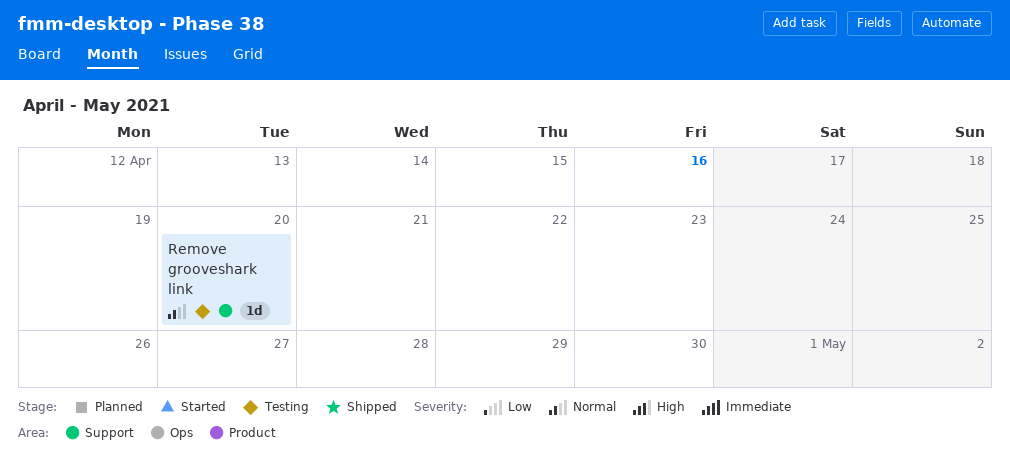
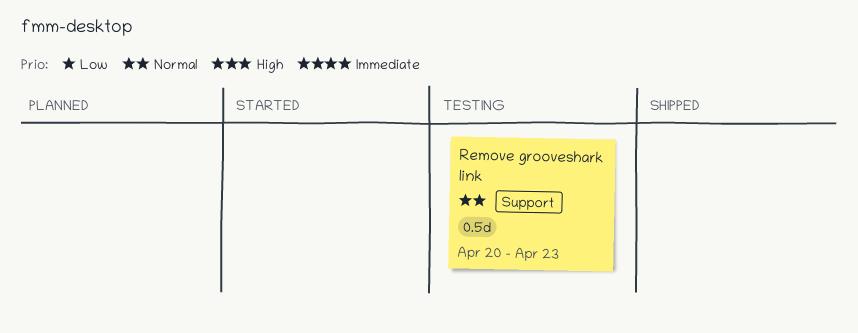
Remove grooveshark link, estimate: 1d -> 0.5d
Remove grooveshark link, due: Apr 20 -> Apr 23

